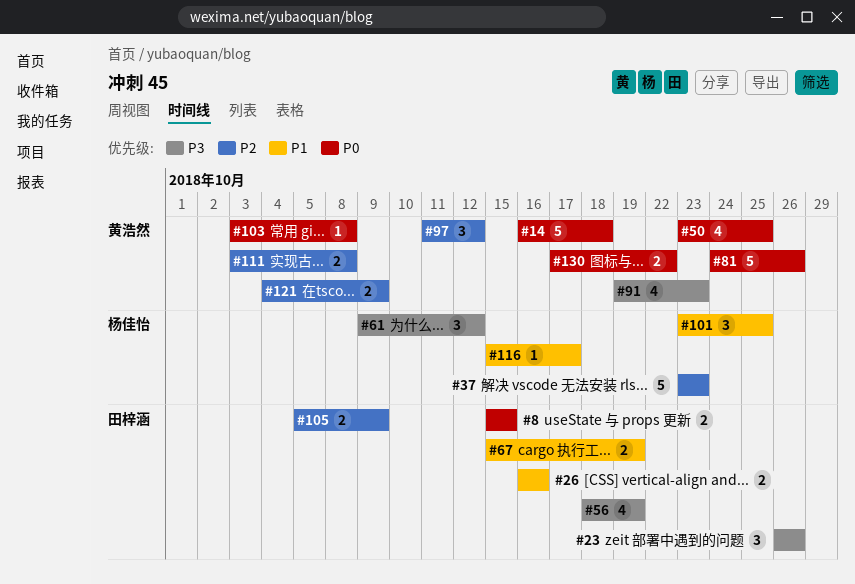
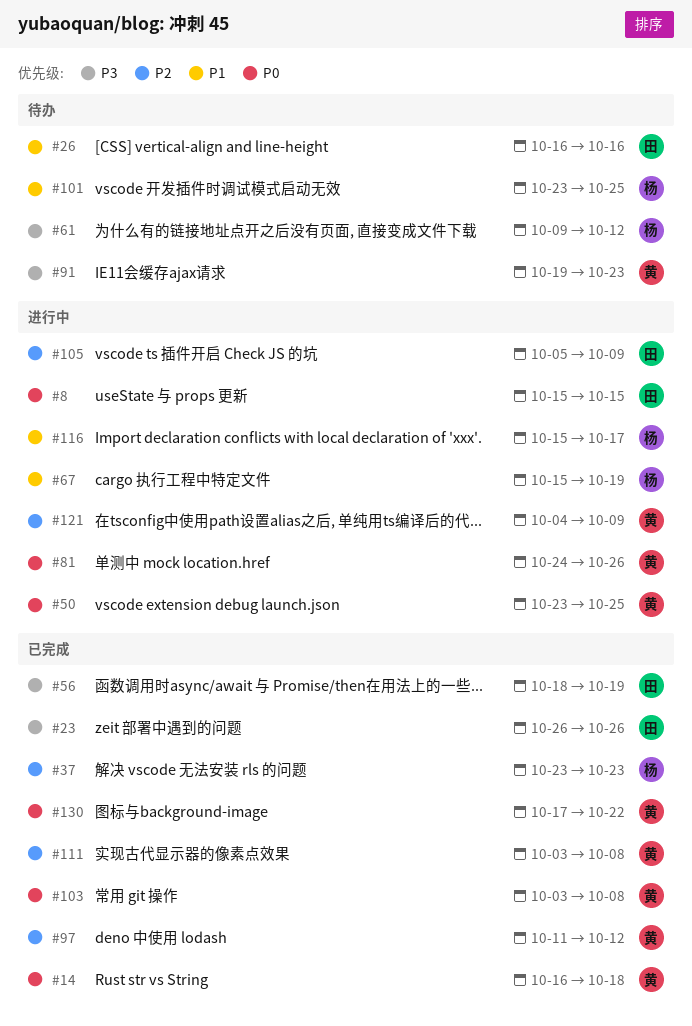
#67, owner: 田梓涵 -> 杨佳怡

